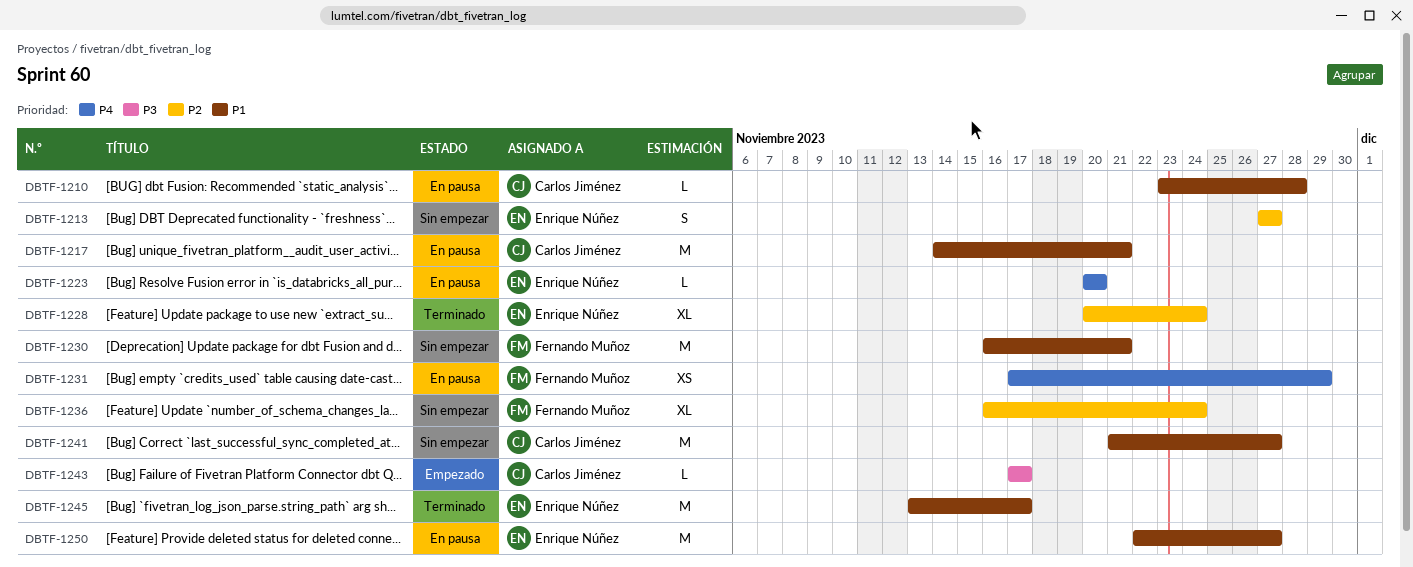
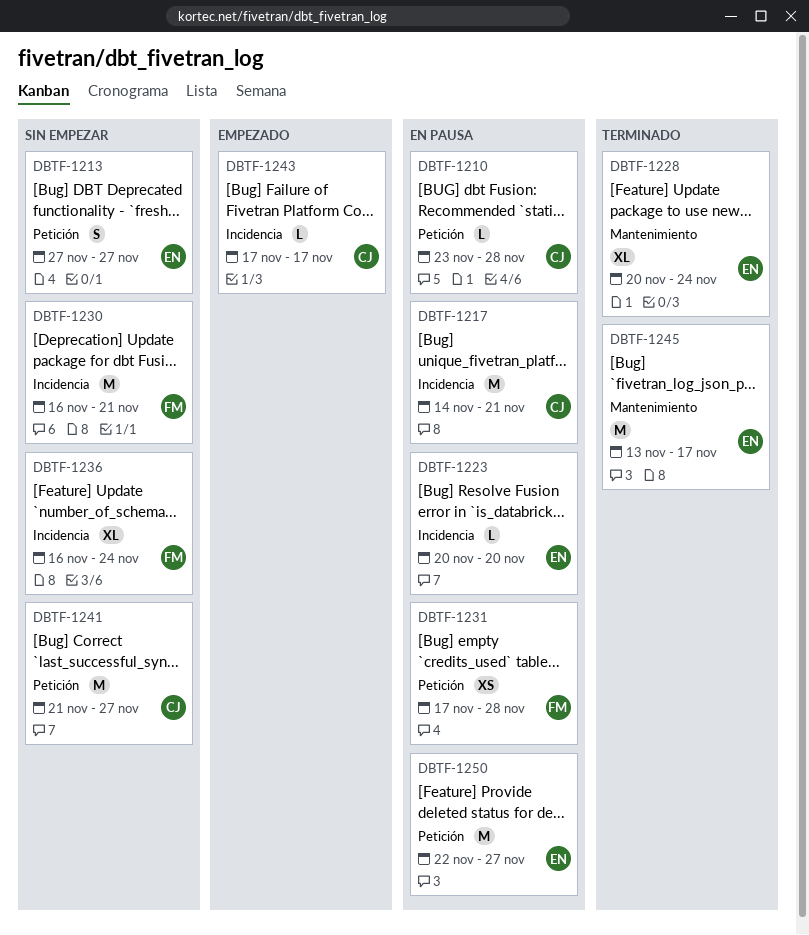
DBTF-1231, due: Nov 29 -> Nov 28

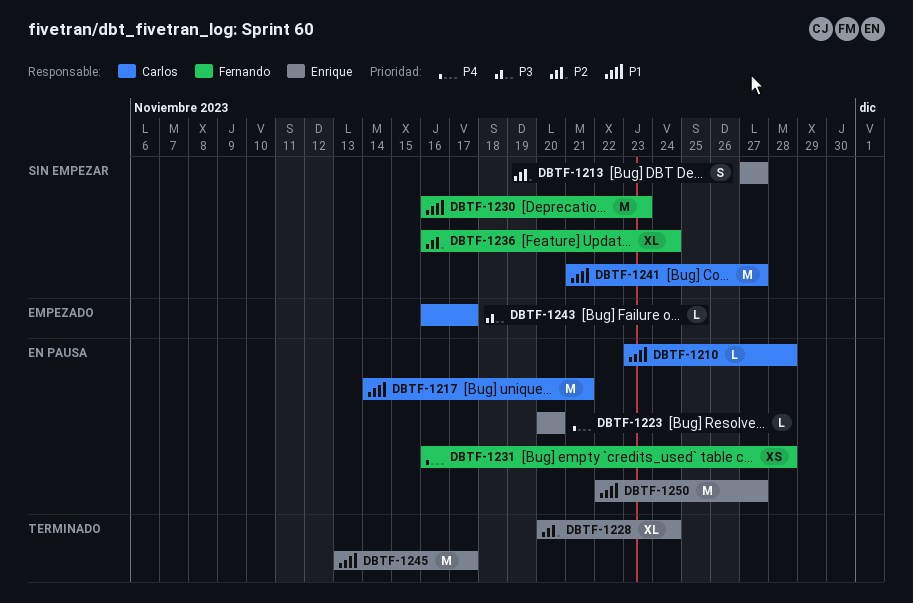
DBTF-1230, due: Nov 21 -> Nov 23
DBTF-1231, start: Nov 17 -> Nov 16
DBTF-1243, start: Nov 17 -> Nov 16

